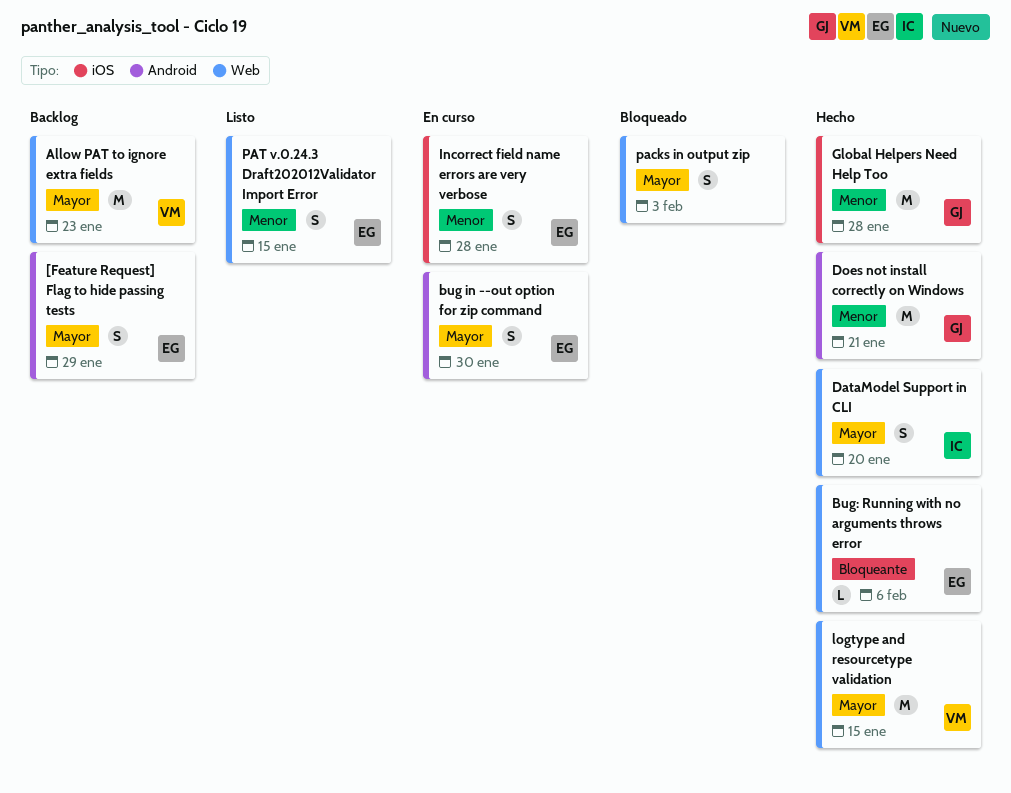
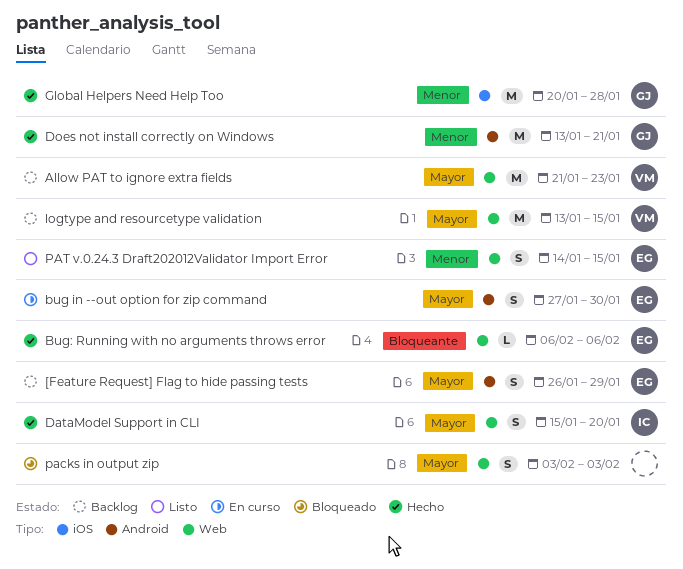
Incorrect field name errors are very verbose: present -> none
logtype and resourcetype validation, status: Hecho -> Backlog

